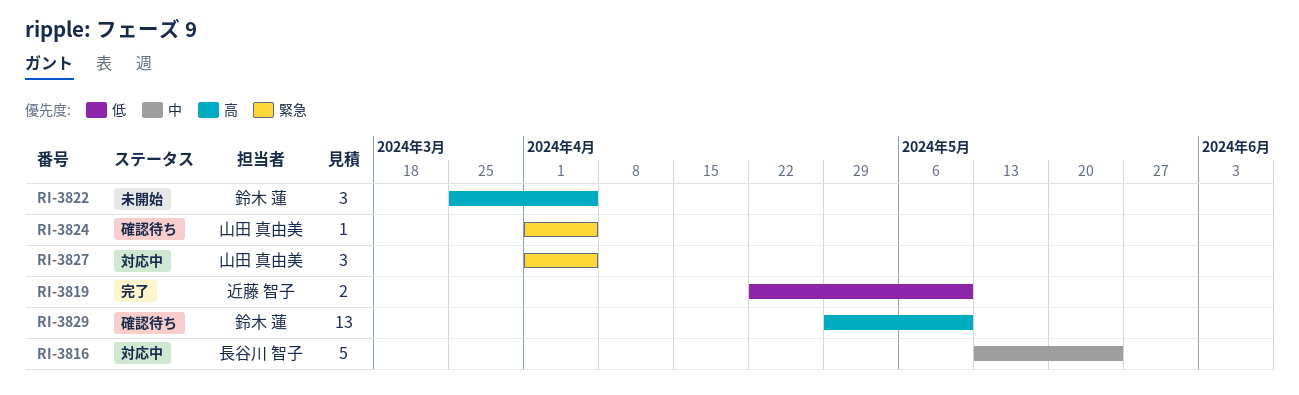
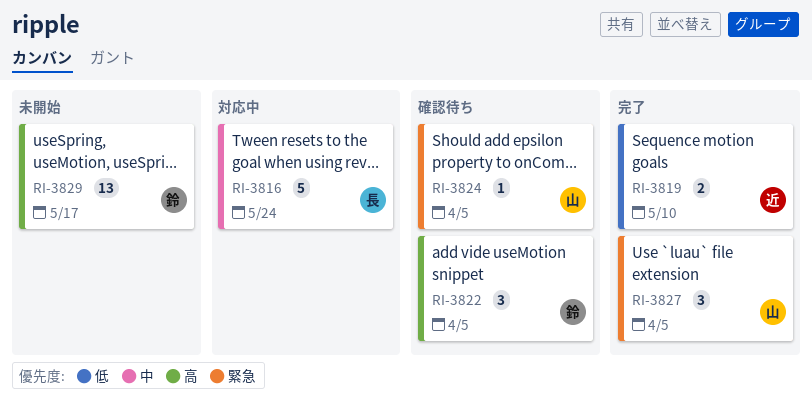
RI-3822, status: 未開始 -> 確認待ち
RI-3827, status: 対応中 -> 完了
RI-3829, status: 確認待ち -> 未開始
RI-3829, due: May 10 -> May 17

